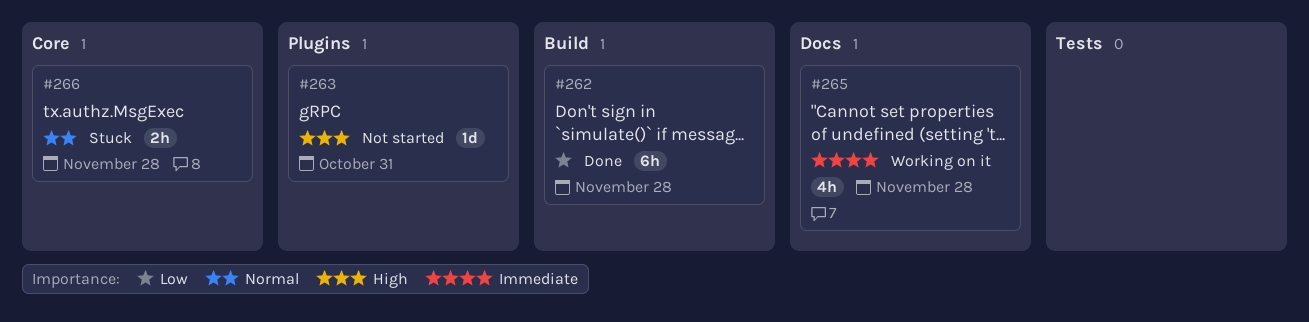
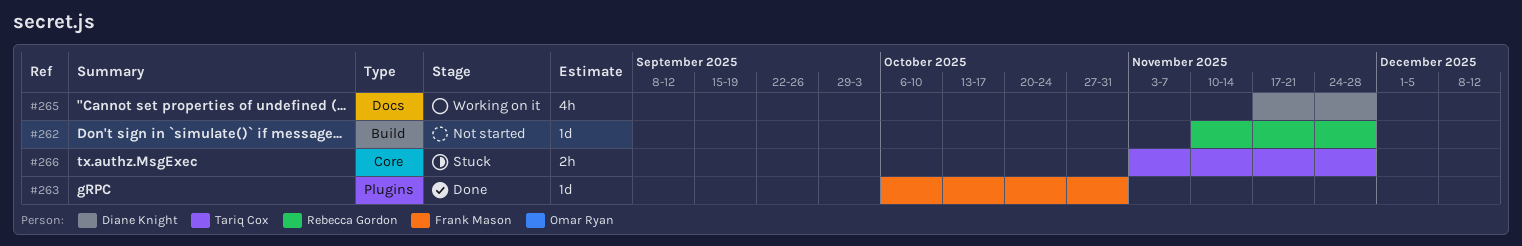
#262, status: Done -> Not started
#262, estimate: 6h -> 1d
#263, status: Not started -> Done

